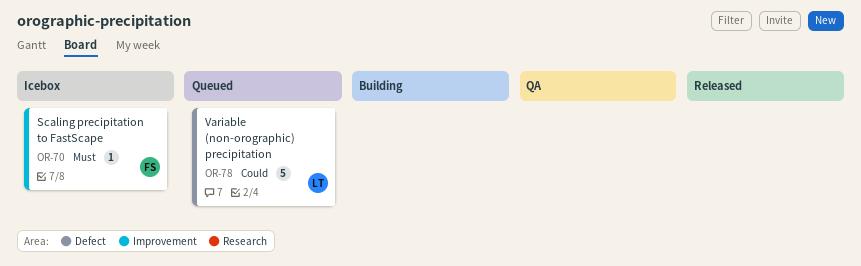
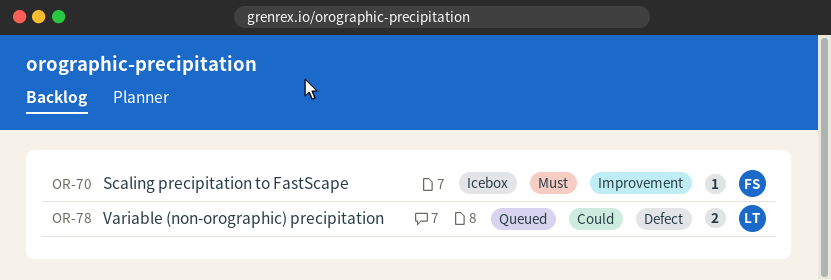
OR-78, estimate: 5 -> 2

